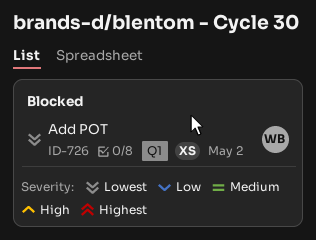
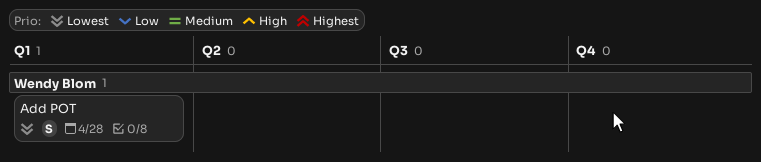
Add POT, estimate: XS -> S
Add POT, due: May 2 -> Apr 28

